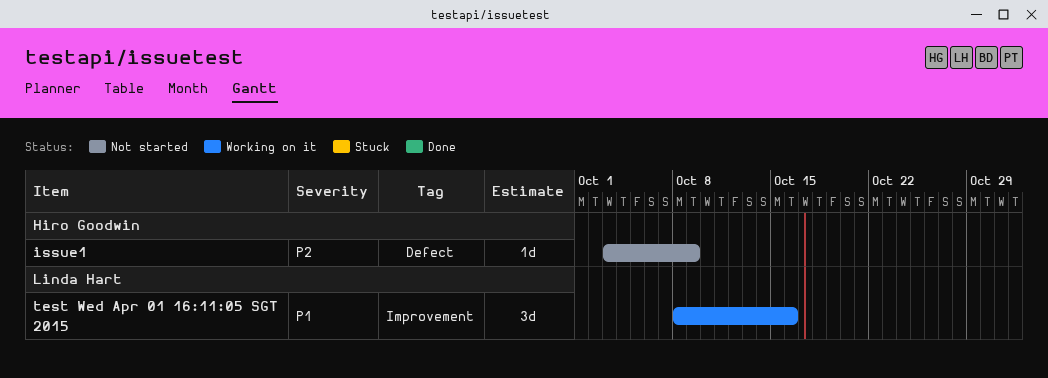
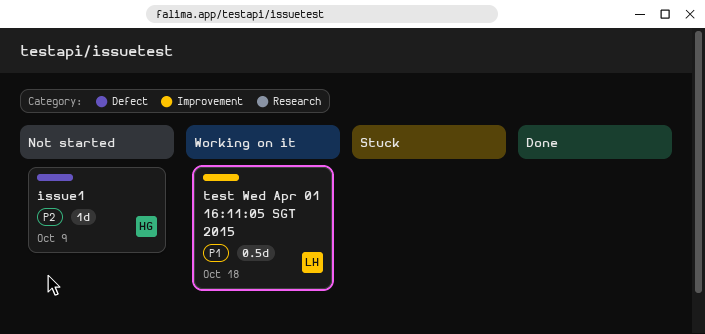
test Wed Apr 01 16:11:05 SGT 2015, estimate: 3d -> 0.5d
test Wed Apr 01 16:11:05 SGT 2015, due: Oct 16 -> Oct 18

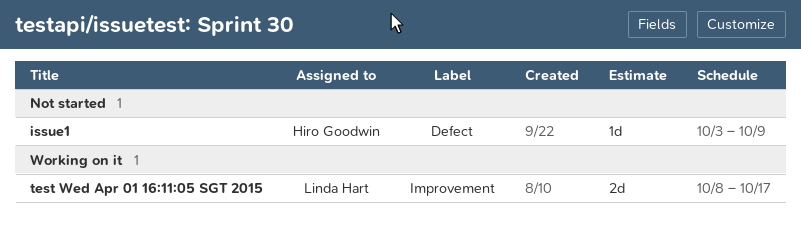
test Wed Apr 01 16:11:05 SGT 2015, estimate: 0.5d -> 2d
test Wed Apr 01 16:11:05 SGT 2015, due: Oct 18 -> Oct 17

